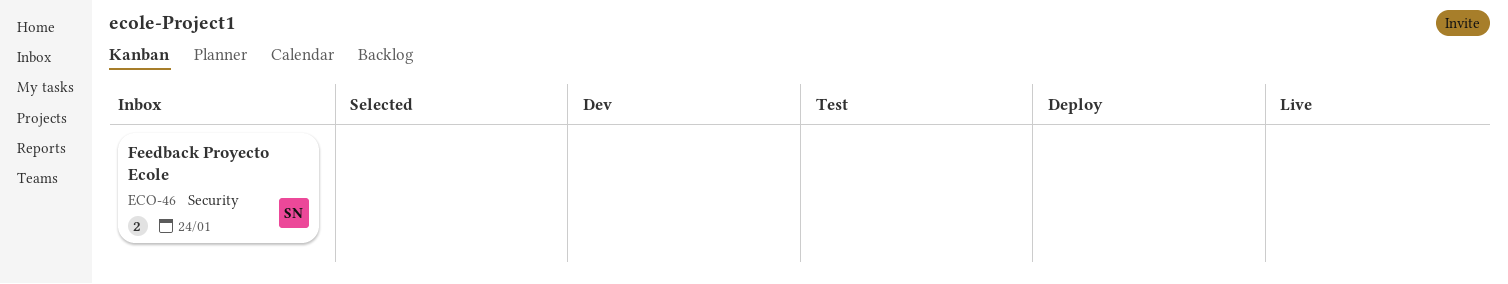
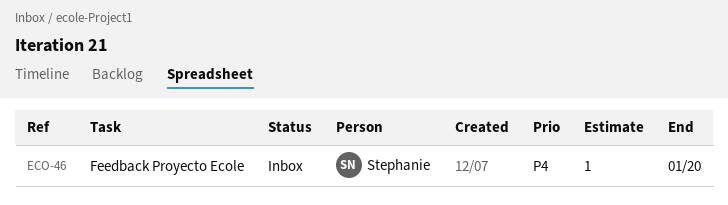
ECO-46, estimate: 2 -> 1
ECO-46, due: Jan 24 -> Jan 20

